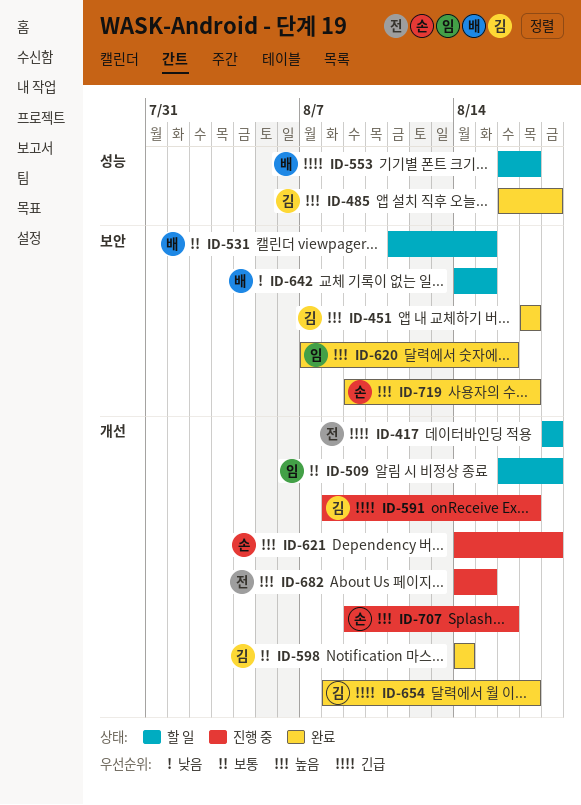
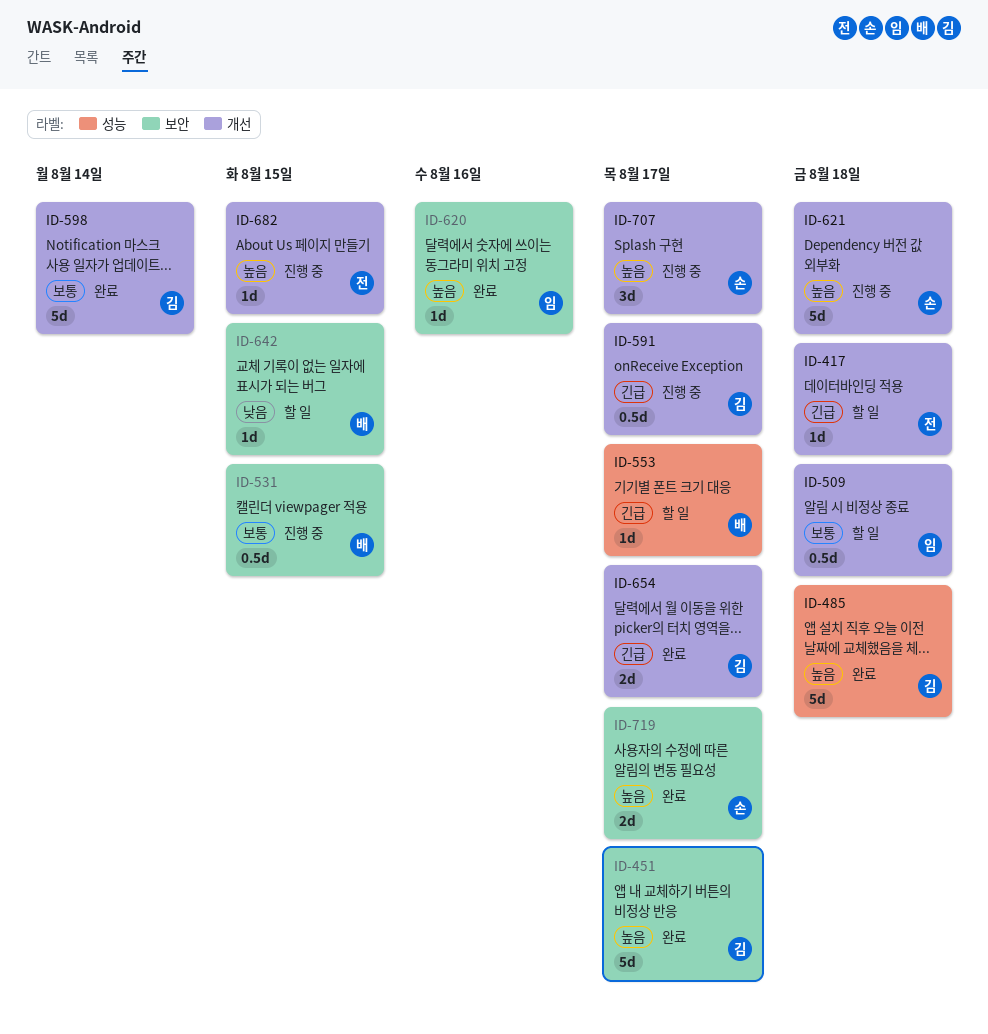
ID-531, status: 할 일 -> 진행 중
ID-707, due: Aug 16 -> Aug 17

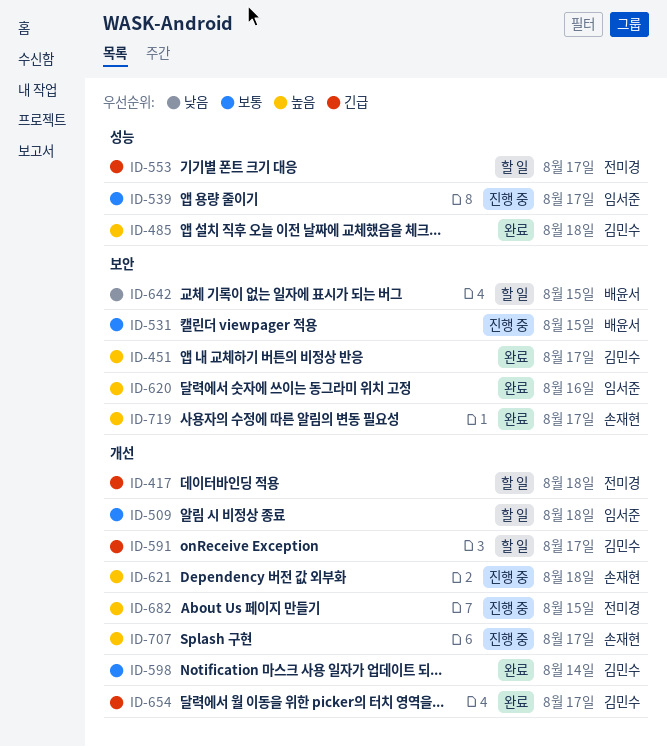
ID-539: none -> present
ID-553, owner: 배윤서 -> 전미경
ID-591, status: 진행 중 -> 할 일

